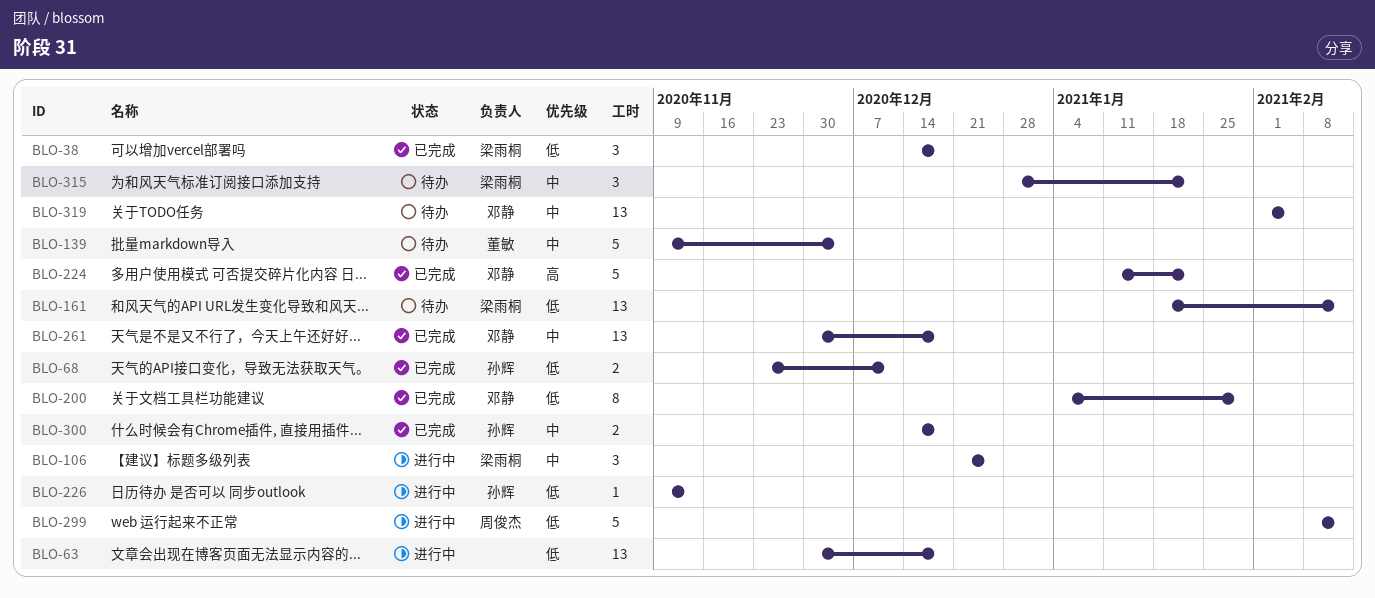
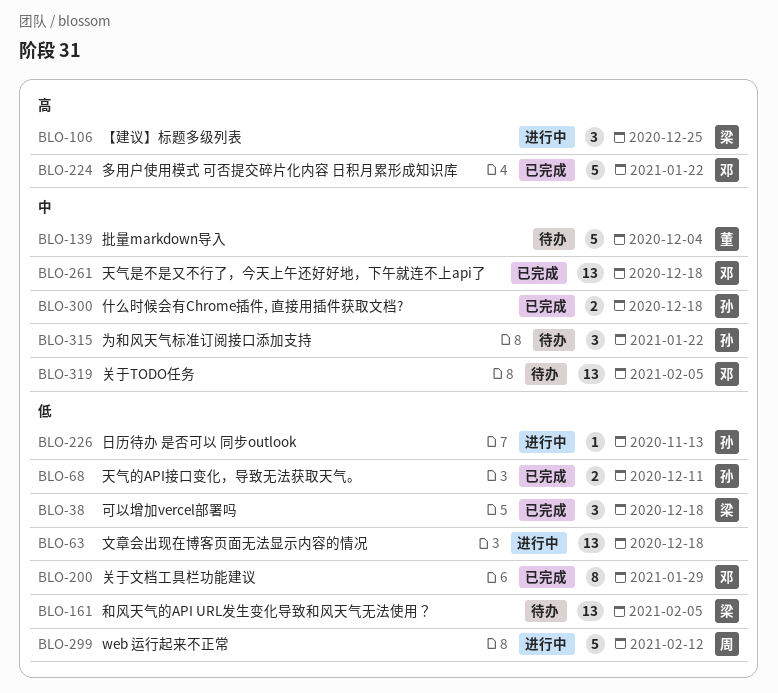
BLO-106, priority: 中 -> 高
BLO-161, due: Feb 12 -> Feb 5
BLO-315, owner: 梁雨桐 -> 孙辉

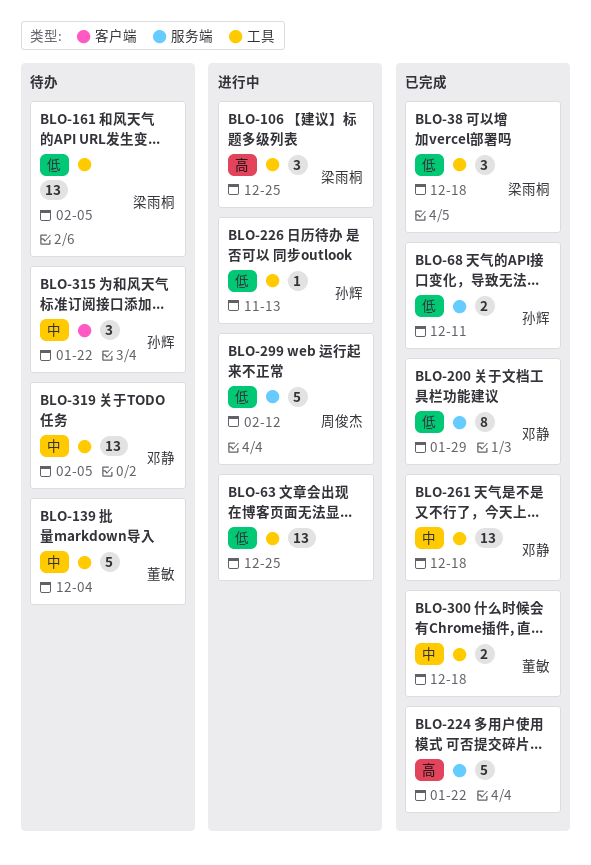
BLO-63, due: Dec 18 -> Dec 25
BLO-224, owner: 邓静 -> none
BLO-300, owner: 孙辉 -> 董敏

